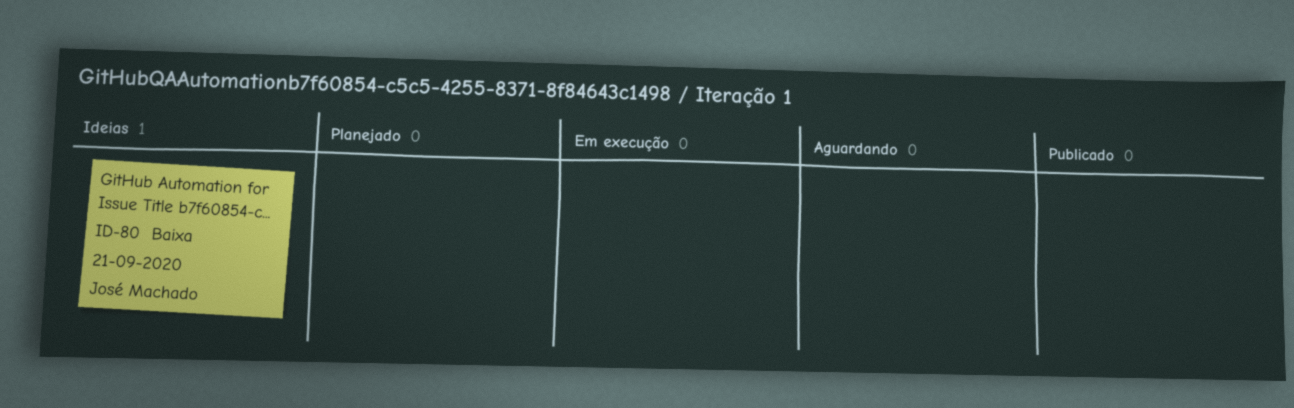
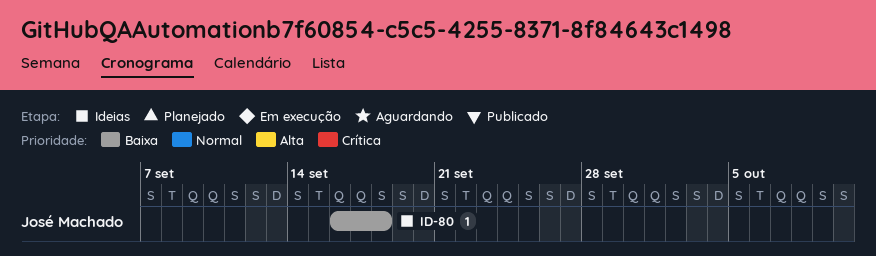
ID-80, due: Sep 21 -> Sep 18

